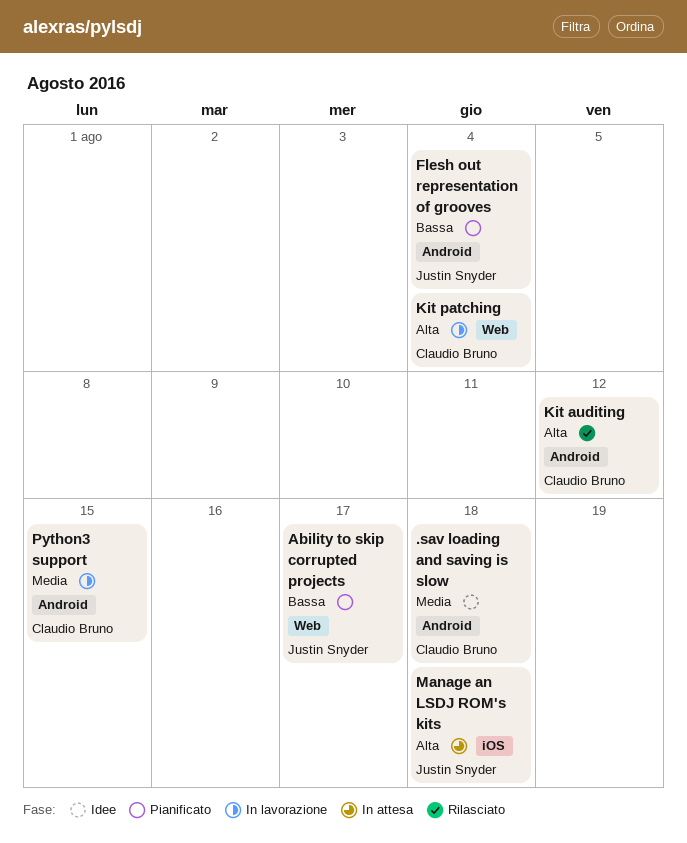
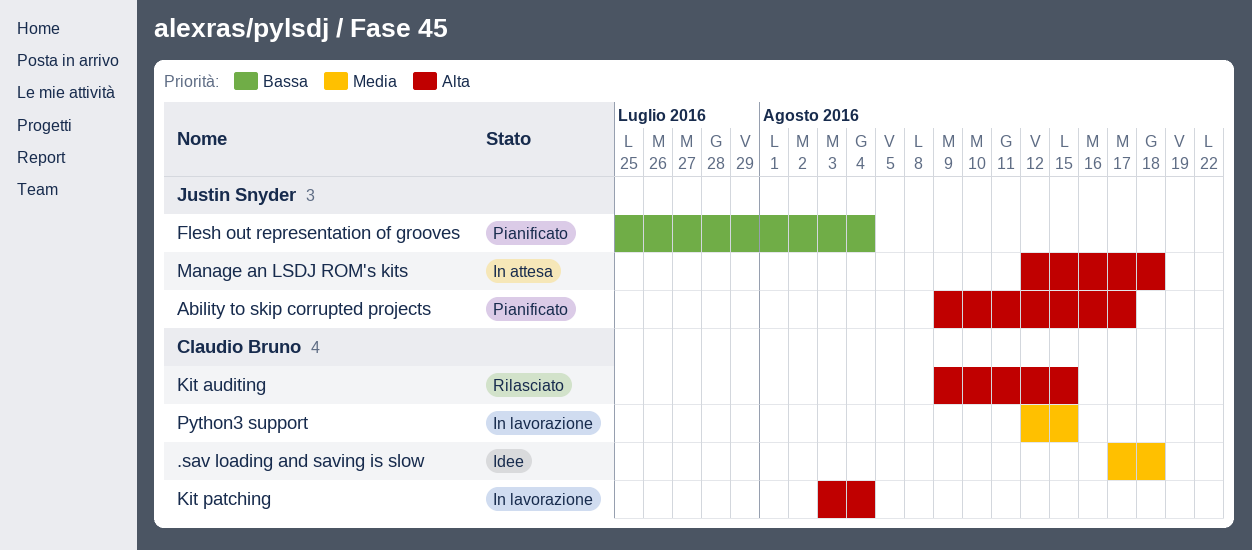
Ability to skip corrupted projects, priority: Bassa -> Alta
Kit auditing, due: Aug 12 -> Aug 15

